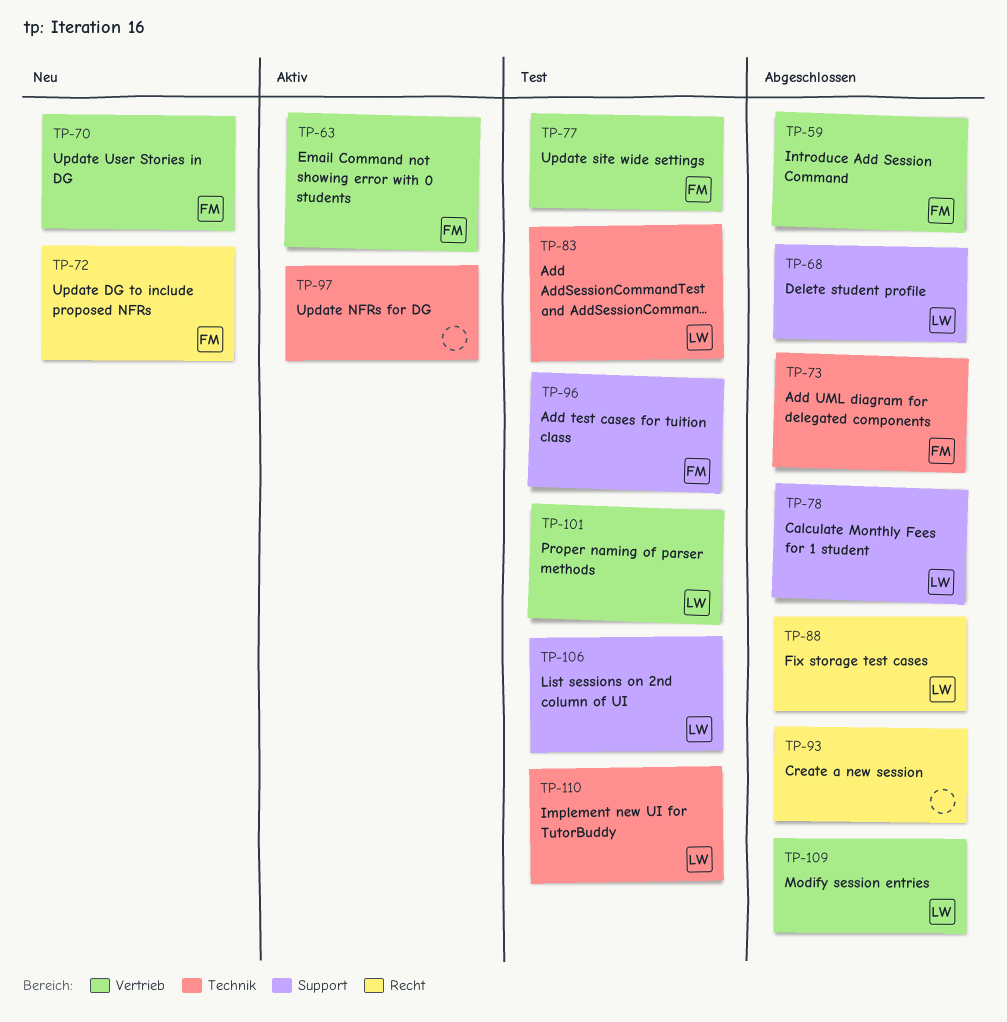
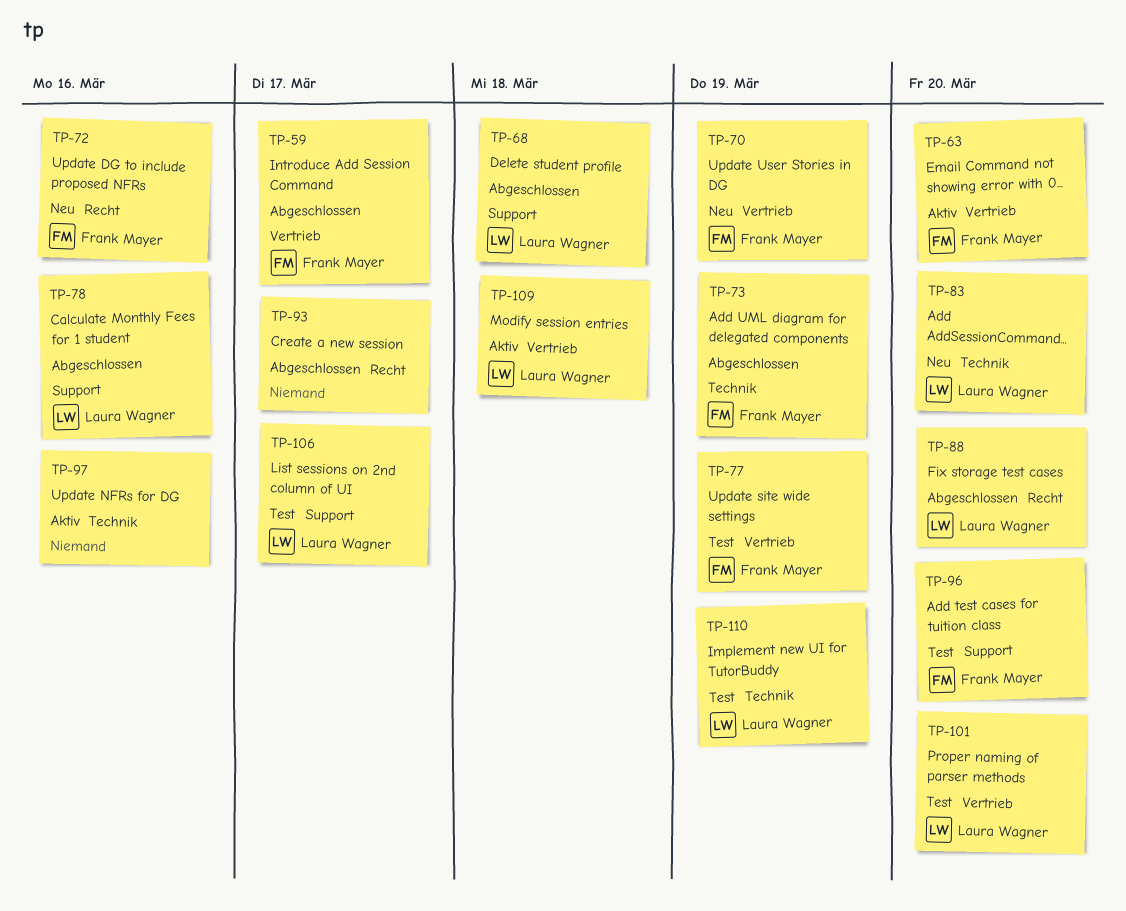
TP-83, status: Test -> Neu
TP-109, status: Abgeschlossen -> Aktiv

